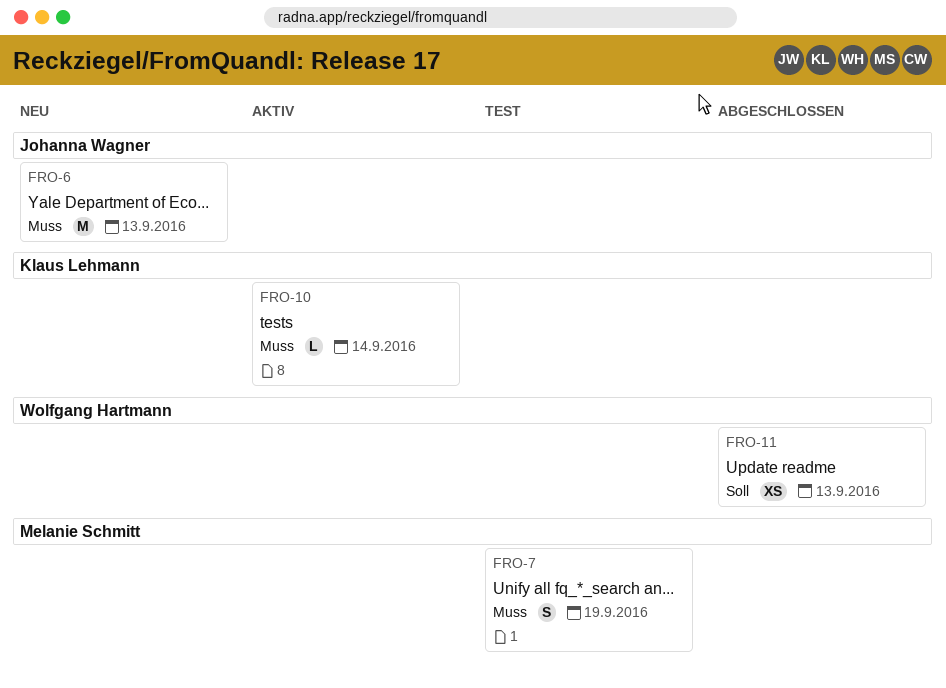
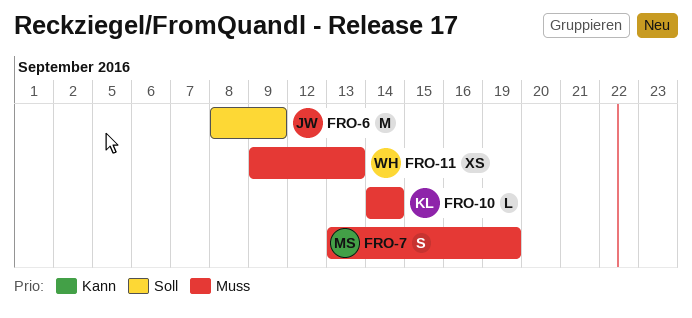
FRO-6, priority: Muss -> Soll
FRO-6, due: Sep 13 -> Sep 9
FRO-11, priority: Soll -> Muss

